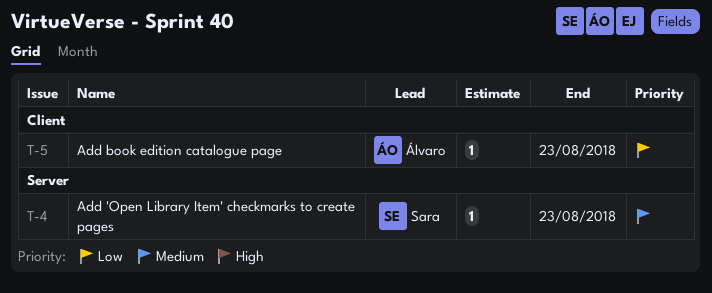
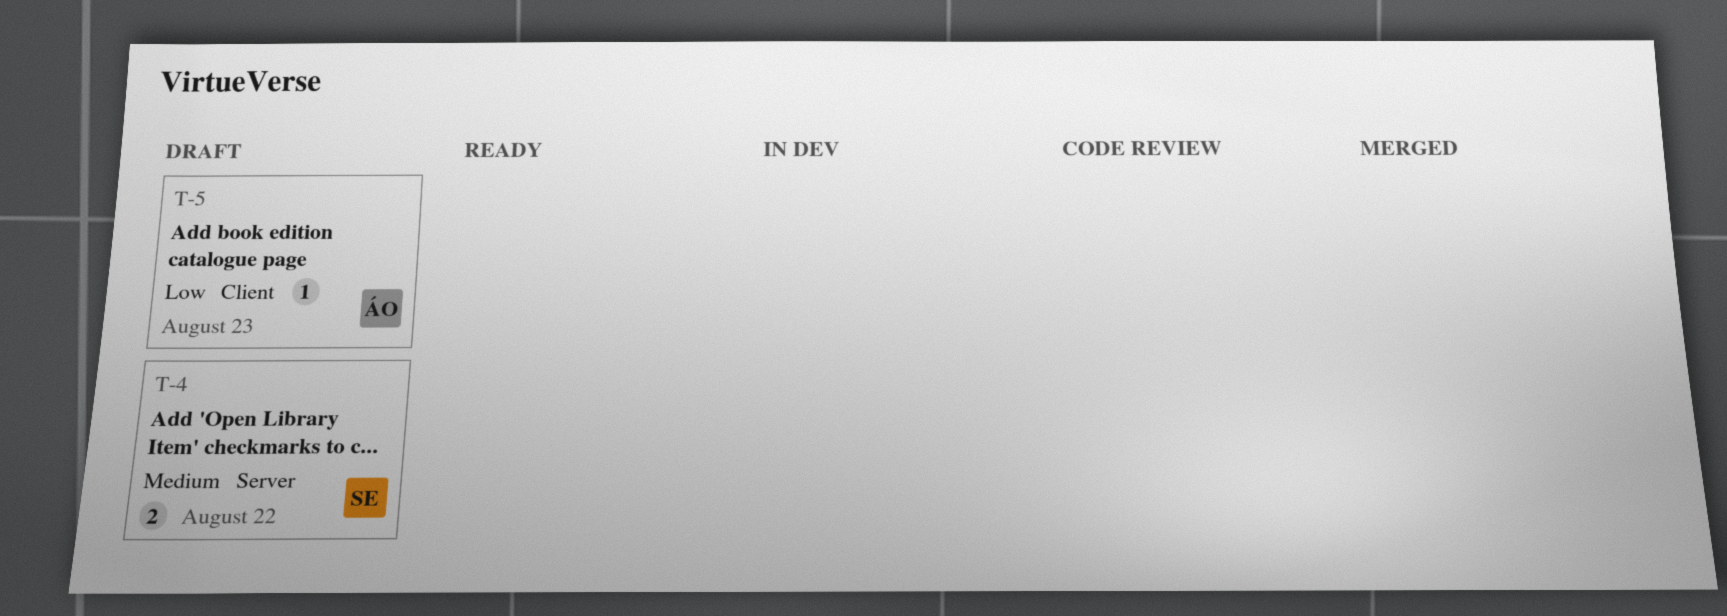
T-4, estimate: 1 -> 2
T-4, due: Aug 23 -> Aug 22

